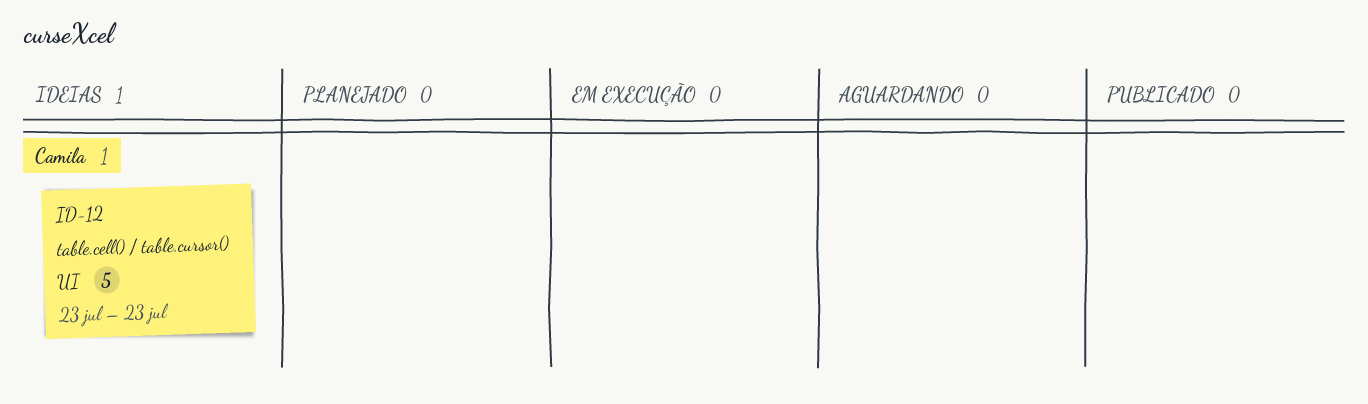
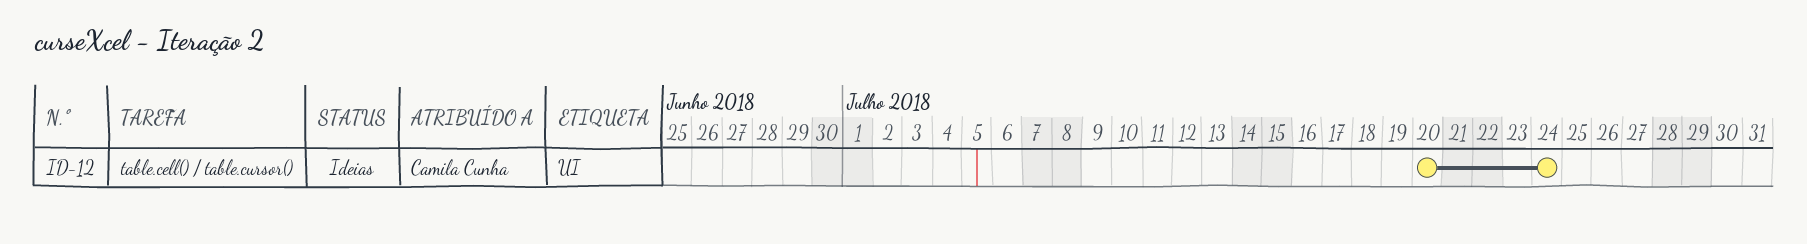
ID-12, start: Jul 23 -> Jul 20
ID-12, due: Jul 23 -> Jul 24

